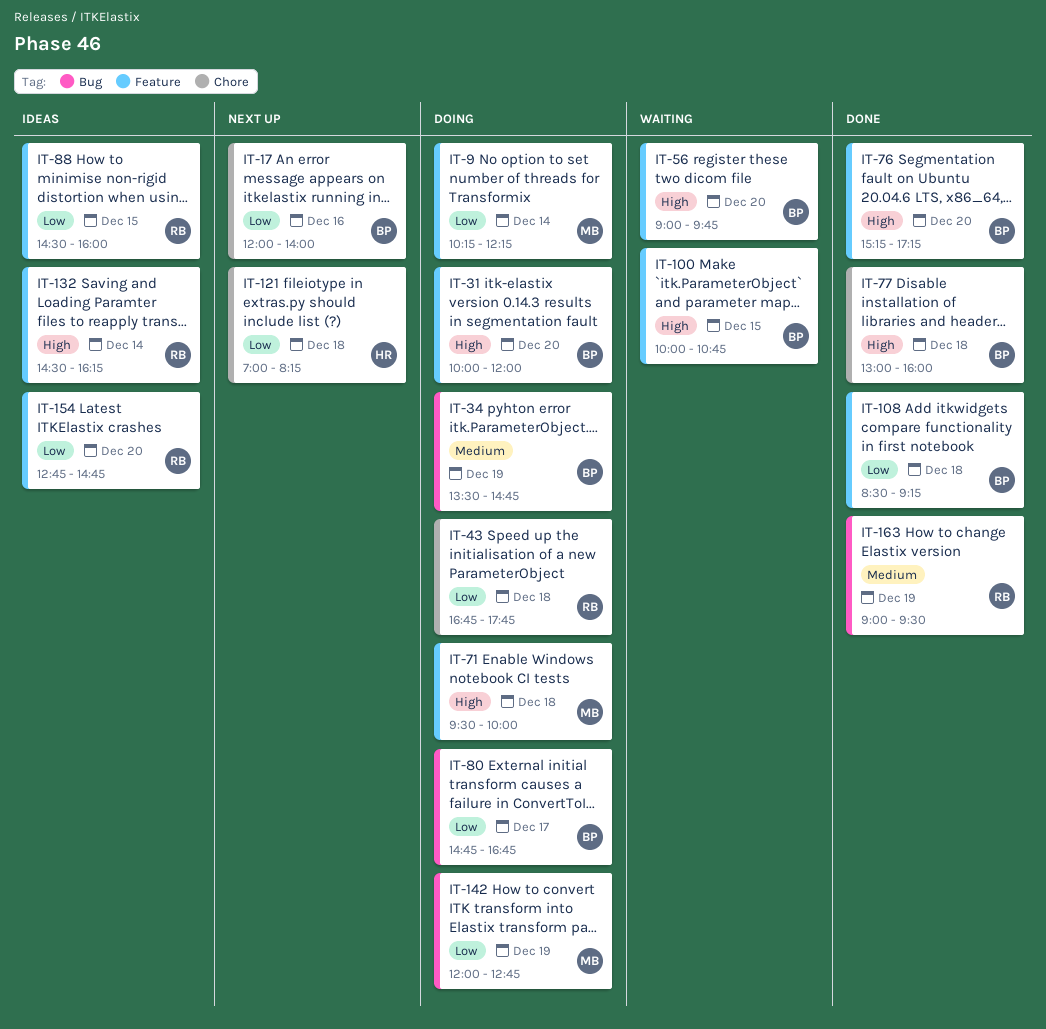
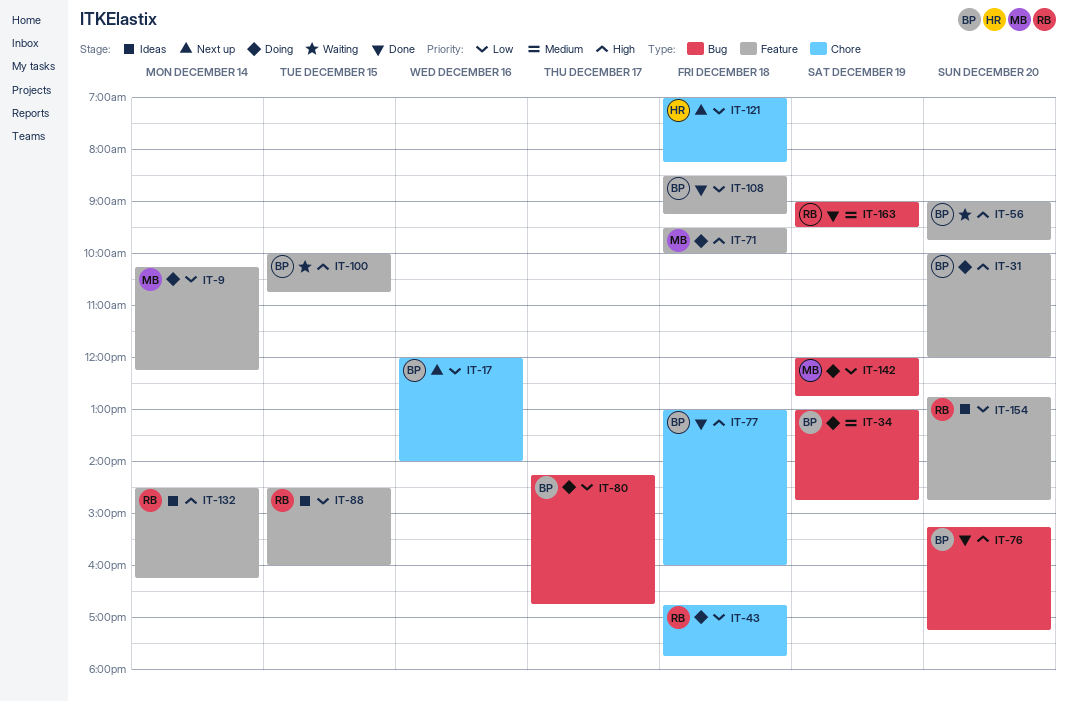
IT-34, begins: 13:30 -> 13:00
IT-76, label: Feature -> Bug
IT-80, begins: 14:45 -> 14:15

